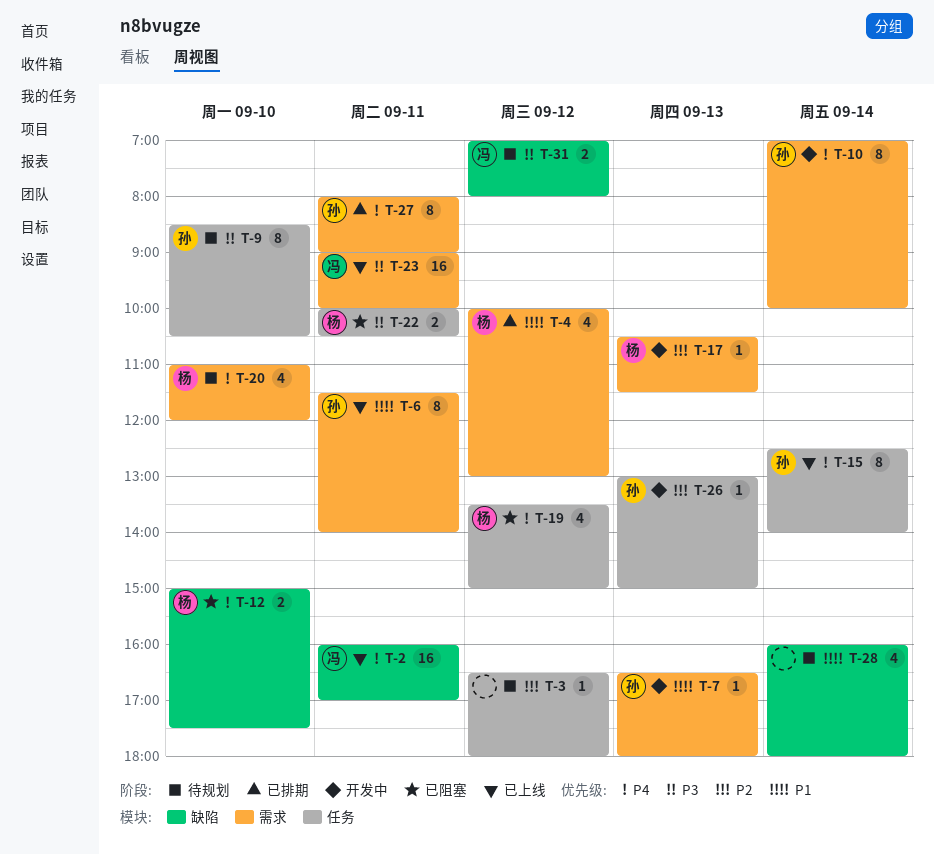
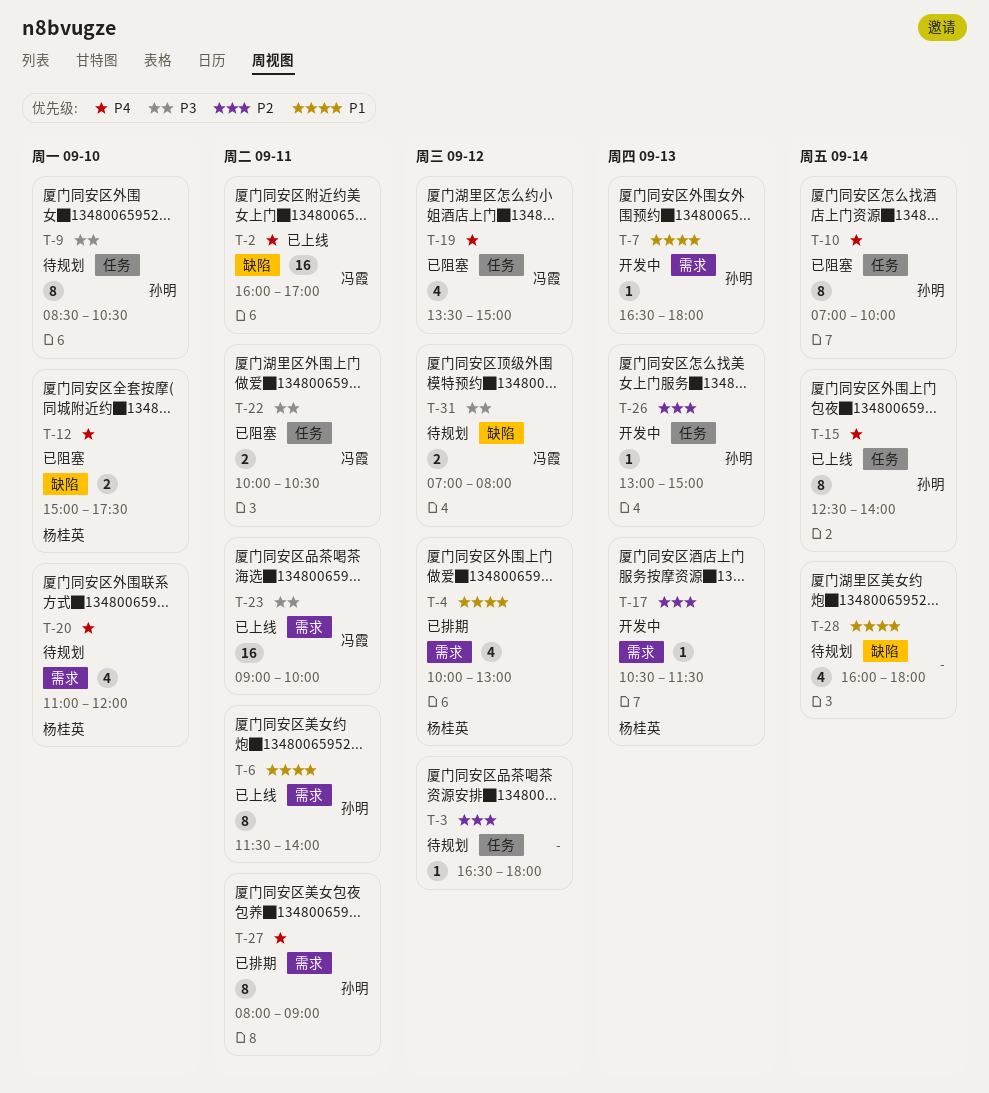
T-10, status: 开发中 -> 已阻塞
T-10, label: 需求 -> 任务
T-19, owner: 杨桂英 -> 冯霞
T-22, owner: 杨桂英 -> 冯霞

